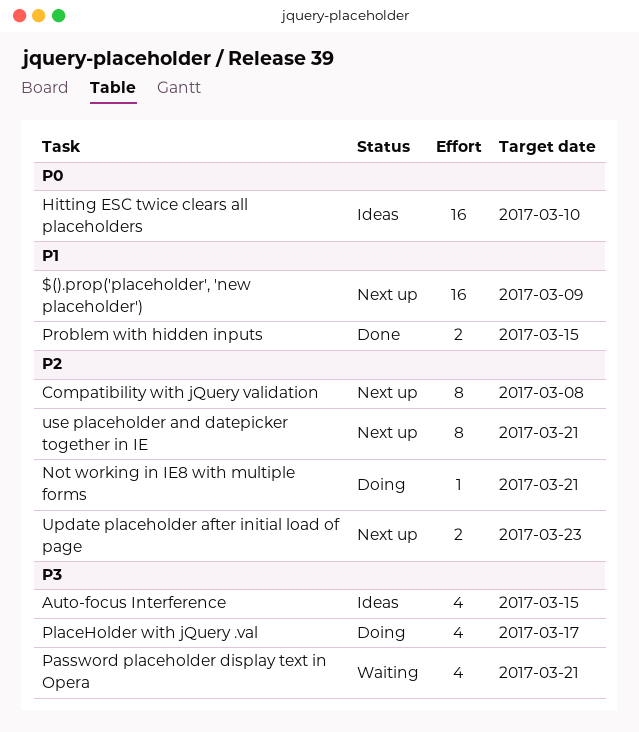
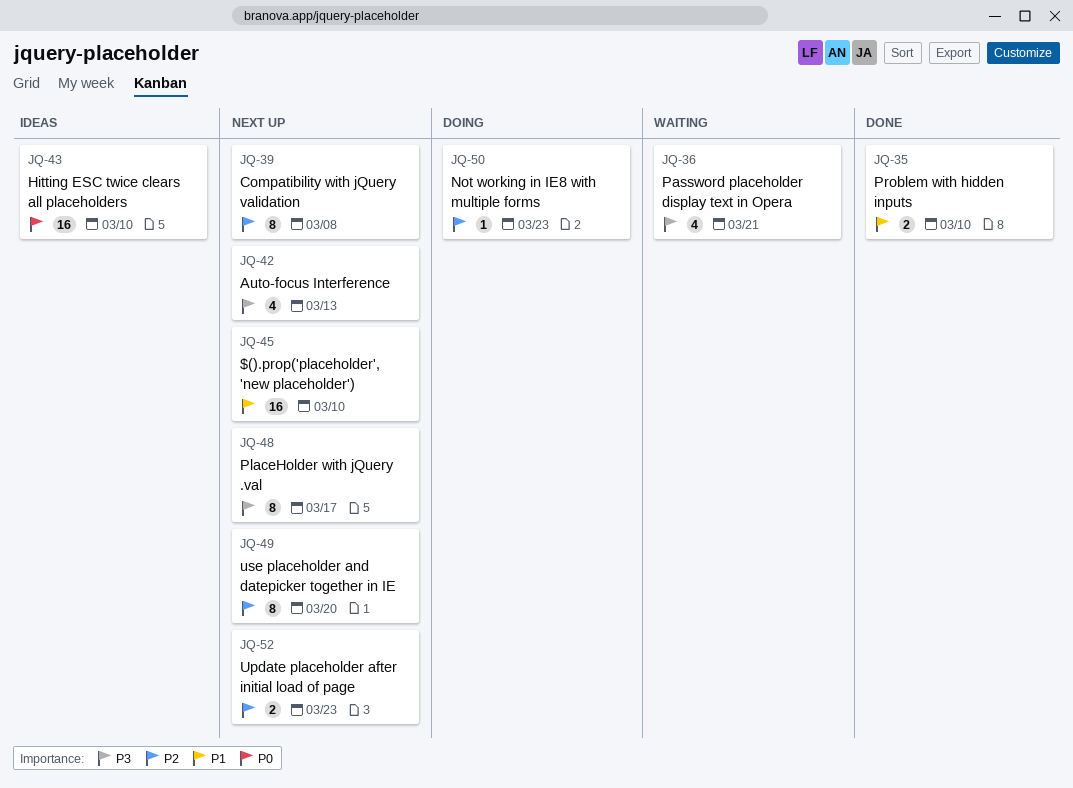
$().prop('placeholder', 'new placeholder'), due: Mar 9 -> Mar 10
Auto-focus Interference, status: Ideas -> Next up
Auto-focus Interference, due: Mar 15 -> Mar 13
Not working in IE8 with multiple forms, due: Mar 21 -> Mar 23
PlaceHolder with jQuery .val, status: Doing -> Next up
PlaceHolder with jQuery .val, estimate: 4 -> 8
Problem with hidden inputs, due: Mar 15 -> Mar 10
use placeholder and datepicker together in IE, due: Mar 21 -> Mar 20

